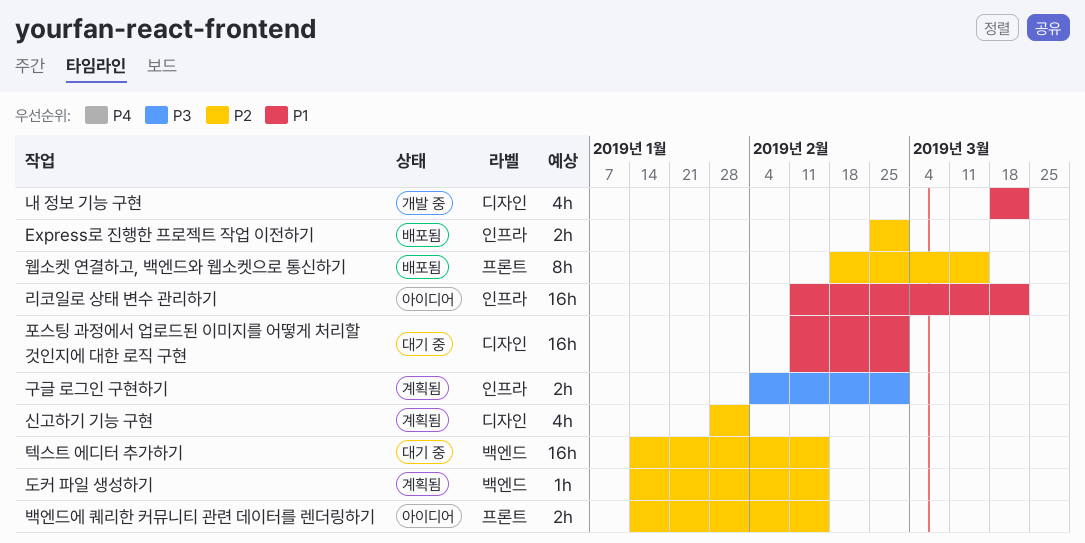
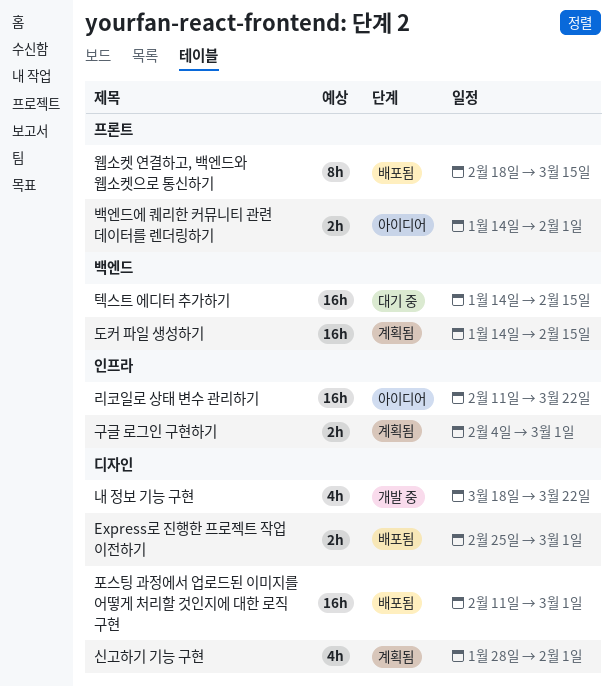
Express로 진행한 프로젝트 작업 이전하기, label: 인프라 -> 디자인
도커 파일 생성하기, estimate: 1h -> 16h
백엔드에 퀘리한 커뮤니티 관련 데이터를 렌더링하기, due: Feb 15 -> Feb 1
포스팅 과정에서 업로드된 이미지를 어떻게 처리할 것인지에 대한 로직 구현, status: 대기 중 -> 배포됨

